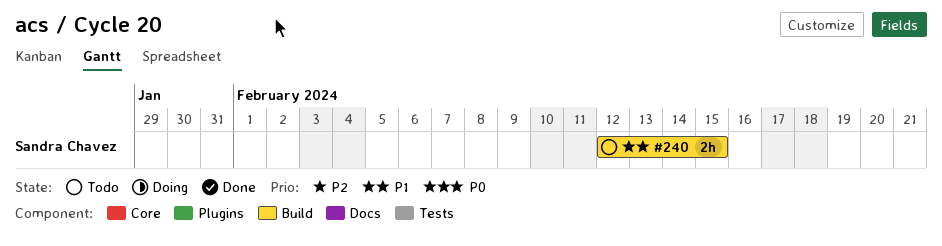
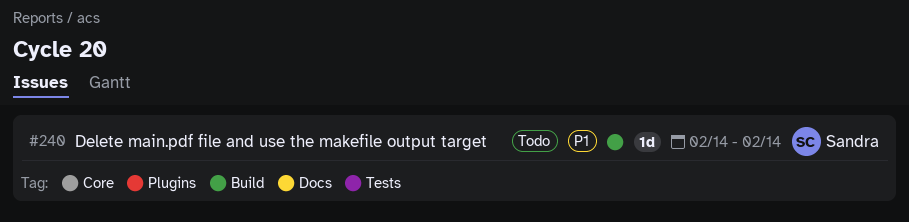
#240, estimate: 2h -> 1d
#240, start: Feb 12 -> Feb 14
#240, due: Feb 15 -> Feb 14

